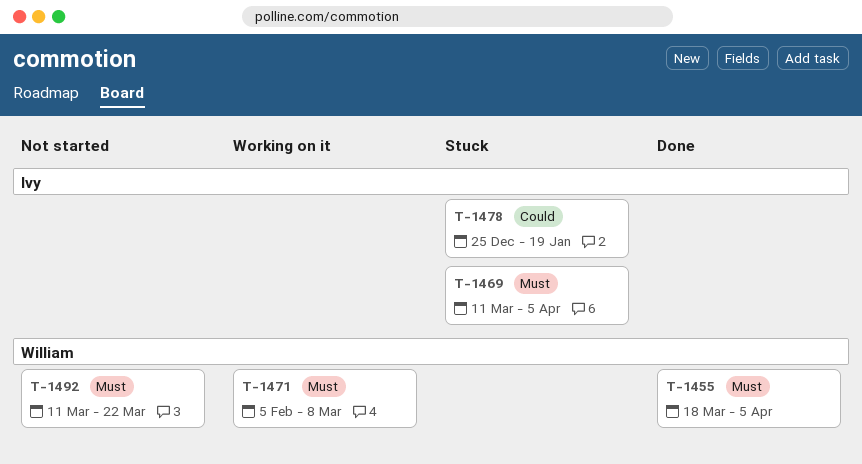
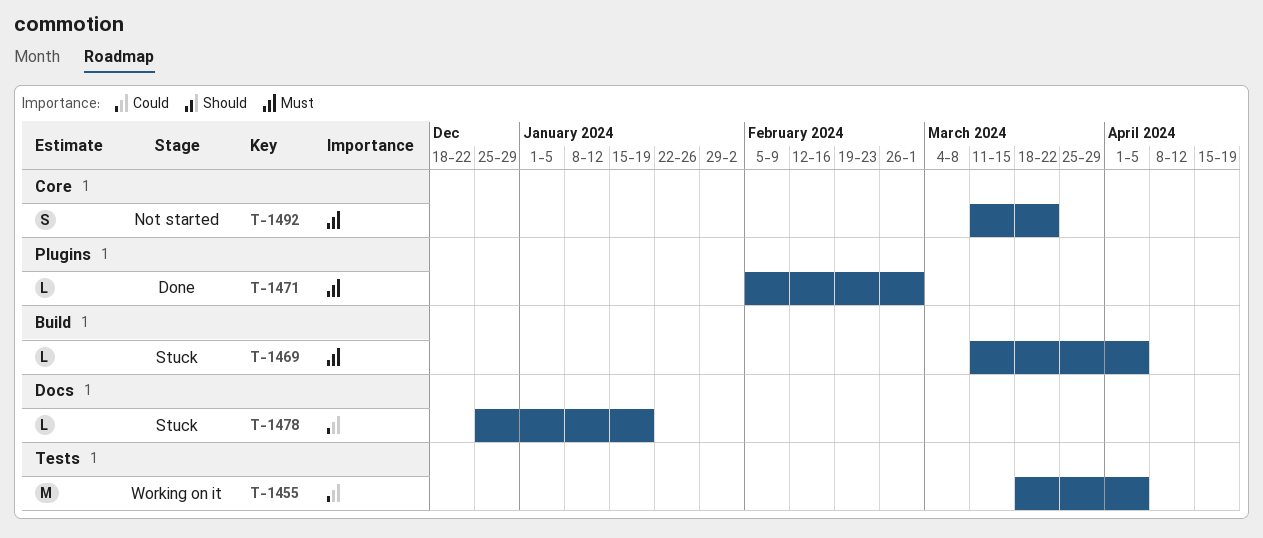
T-1455, status: Done -> Working on it
T-1455, priority: Must -> Could
T-1471, status: Working on it -> Done
T-1471, due: Mar 8 -> Mar 1

